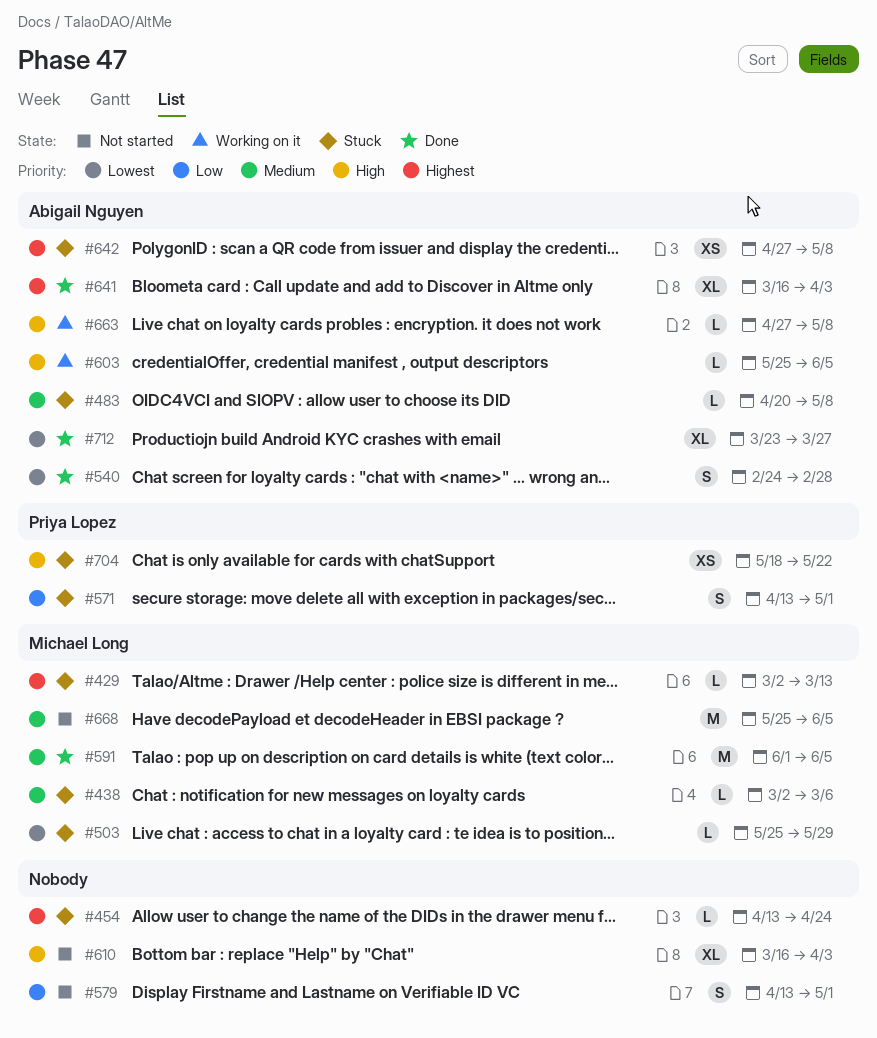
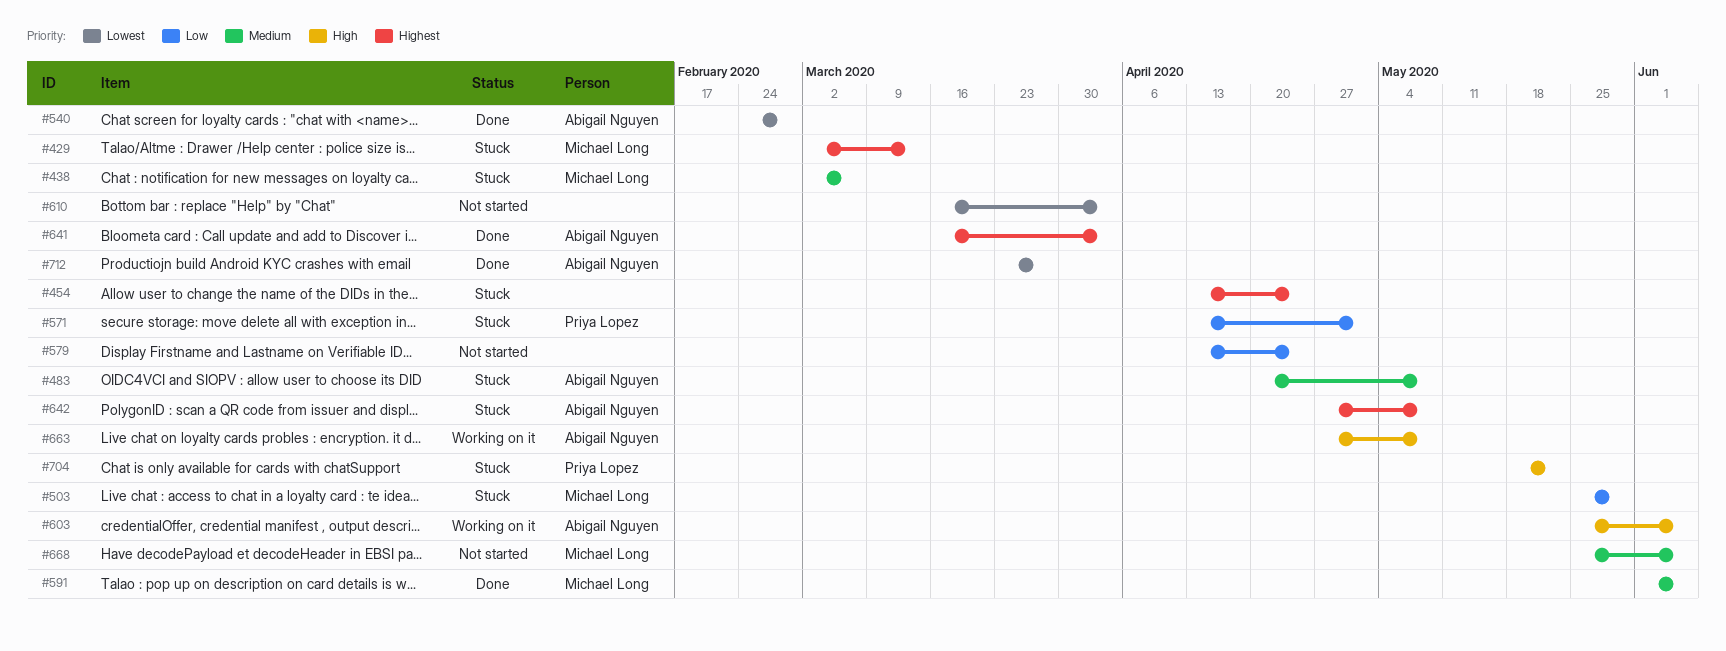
#503, priority: Lowest -> Low
#579, due: May 1 -> Apr 24
#610, priority: High -> Lowest

